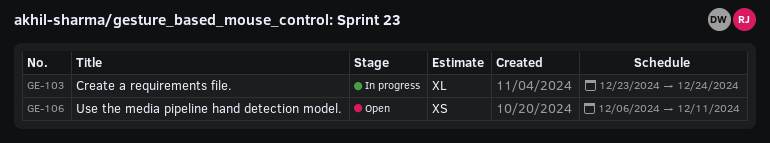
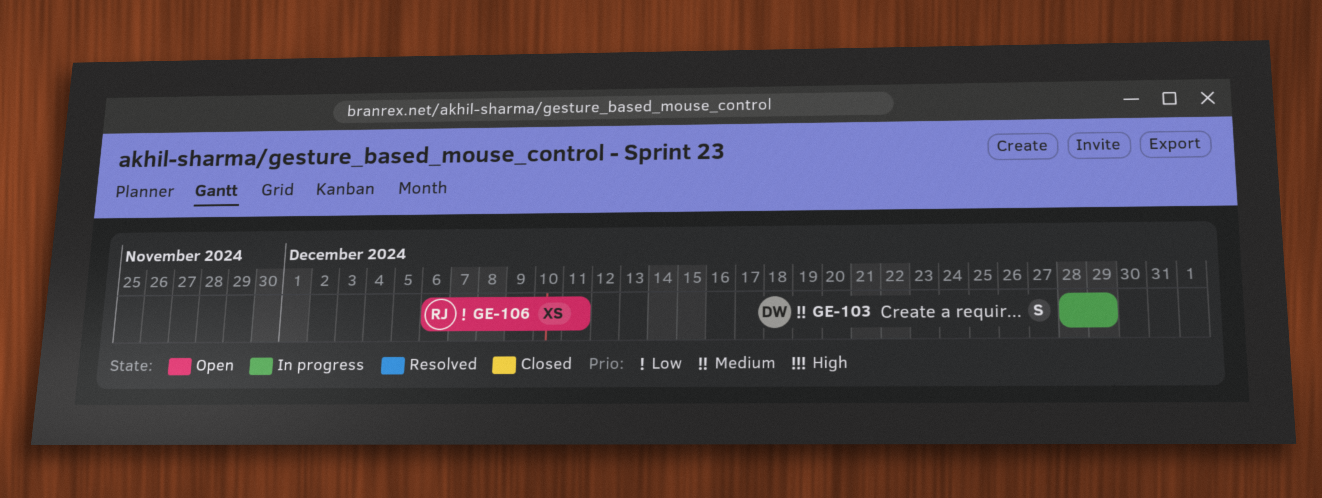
GE-103, estimate: XL -> S
GE-103, start: Dec 23 -> Dec 28
GE-103, due: Dec 24 -> Dec 29

